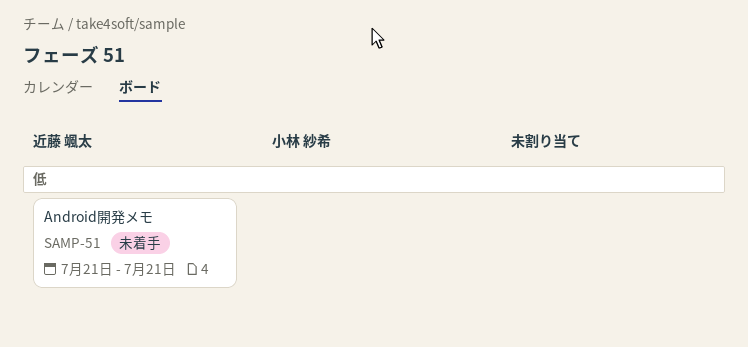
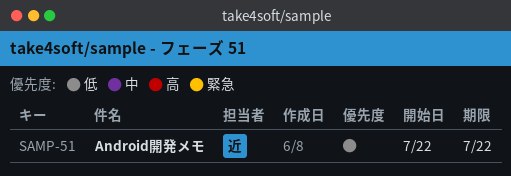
SAMP-51, start: Jul 21 -> Jul 22
SAMP-51, due: Jul 21 -> Jul 22

